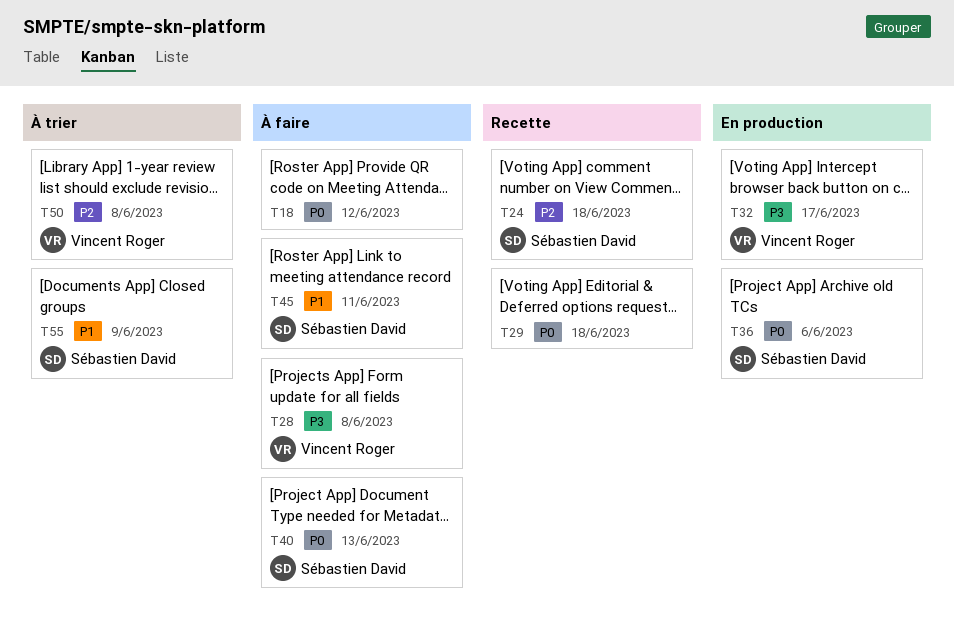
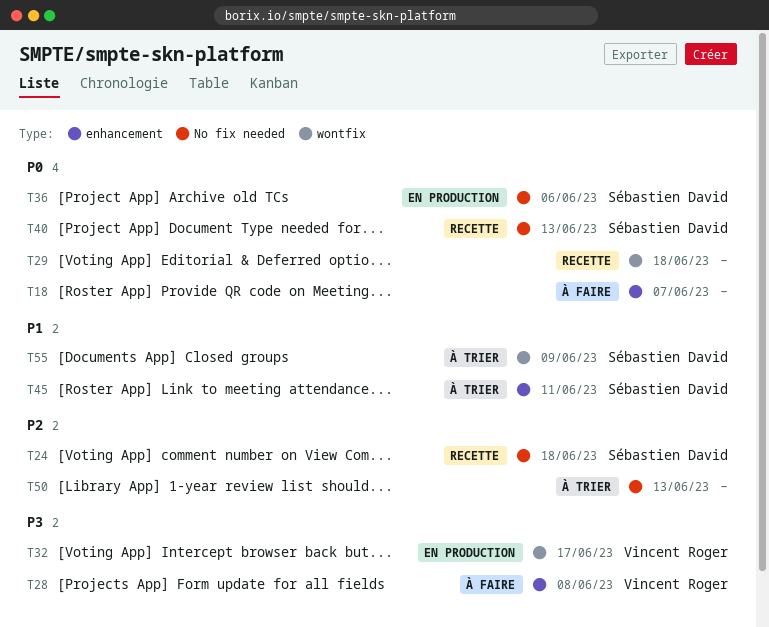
T18, due: Jun 12 -> Jun 7
T40, status: À faire -> Recette
T45, status: À faire -> À trier
T50, owner: Vincent Roger -> none
T50, due: Jun 8 -> Jun 13

